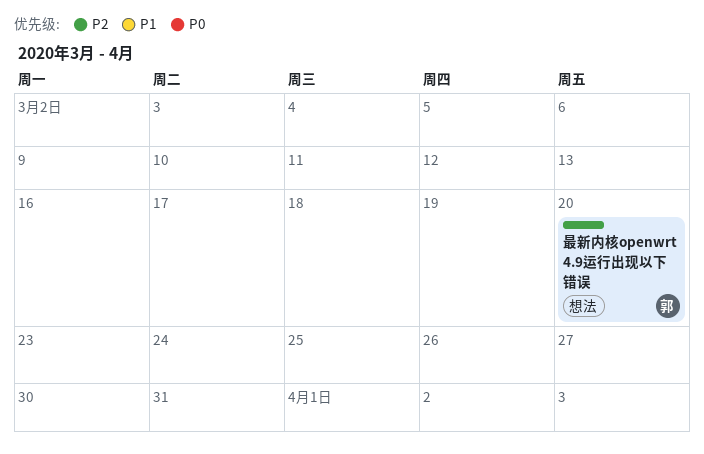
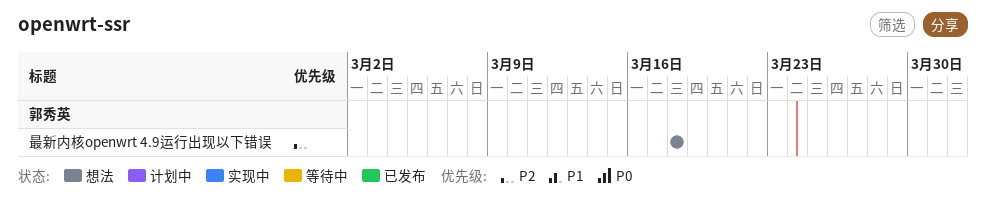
最新内核openwrt 4.9运行出现以下错误, due: Mar 20 -> Mar 18

